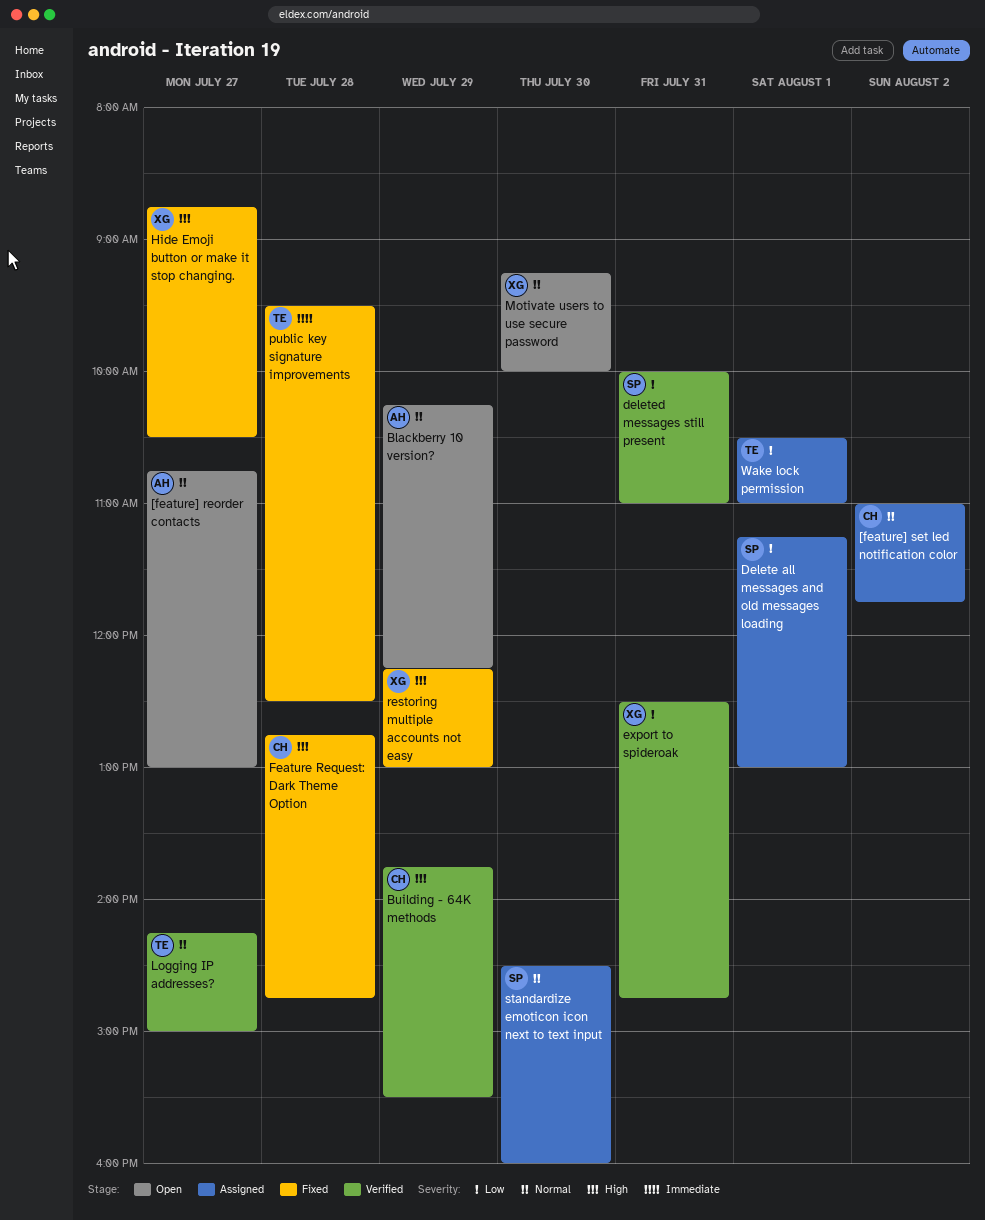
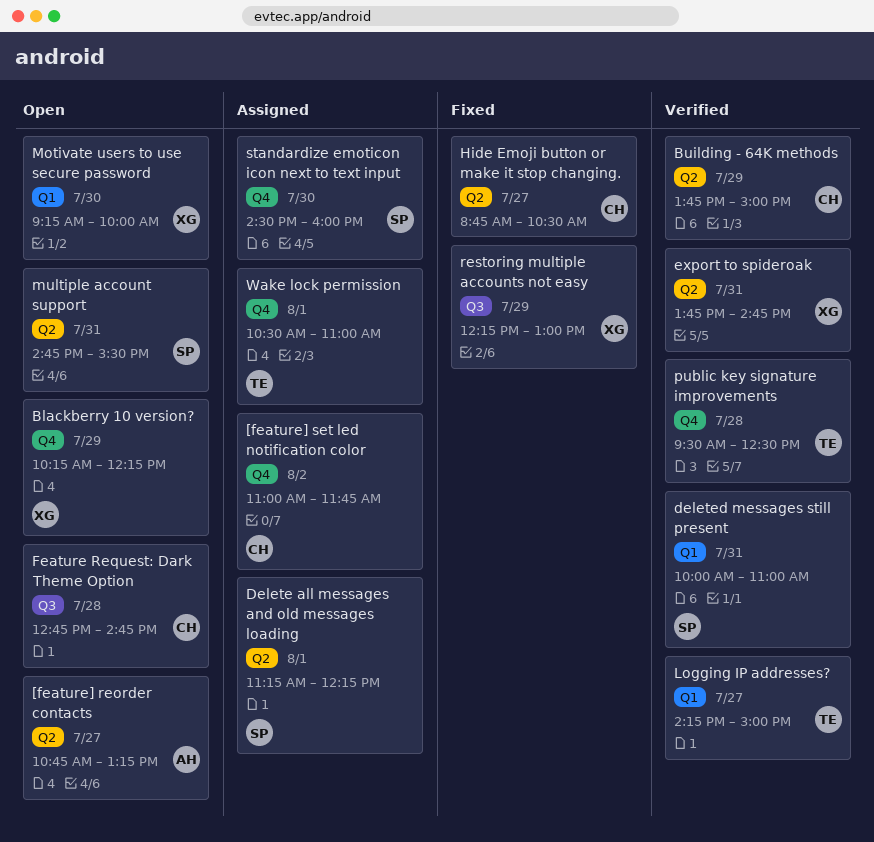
[feature] reorder contacts, ends: 13:00 -> 13:15
Blackberry 10 version?, owner: AH -> XG
Building - 64K methods, ends: 15:30 -> 15:00
Delete all messages and old messages loading, ends: 13:00 -> 12:15
export to spideroak, begins: 12:30 -> 13:45
Feature Request: Dark Theme Option, status: Fixed -> Open
Hide Emoji button or make it stop changing., owner: XG -> CH
multiple account support: none -> present
public key signature improvements, status: Fixed -> Verified

